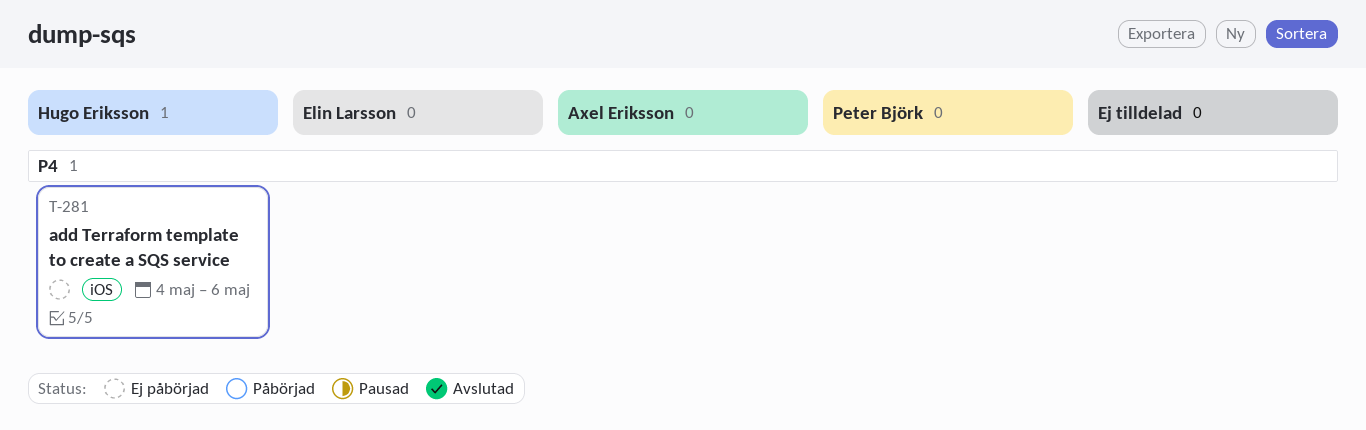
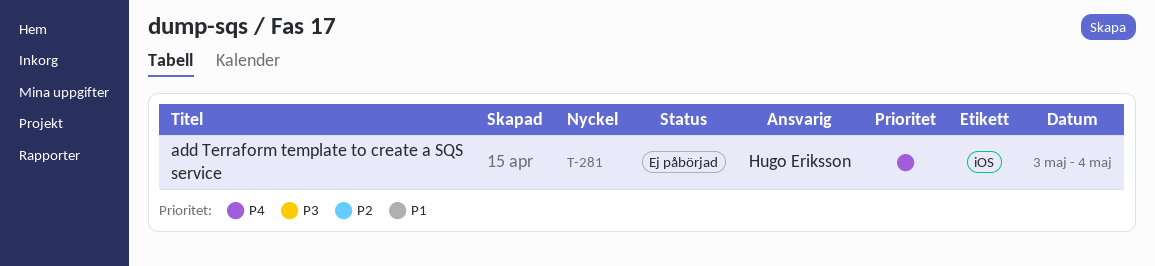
T-281, start: May 4 -> May 3
T-281, due: May 6 -> May 4

